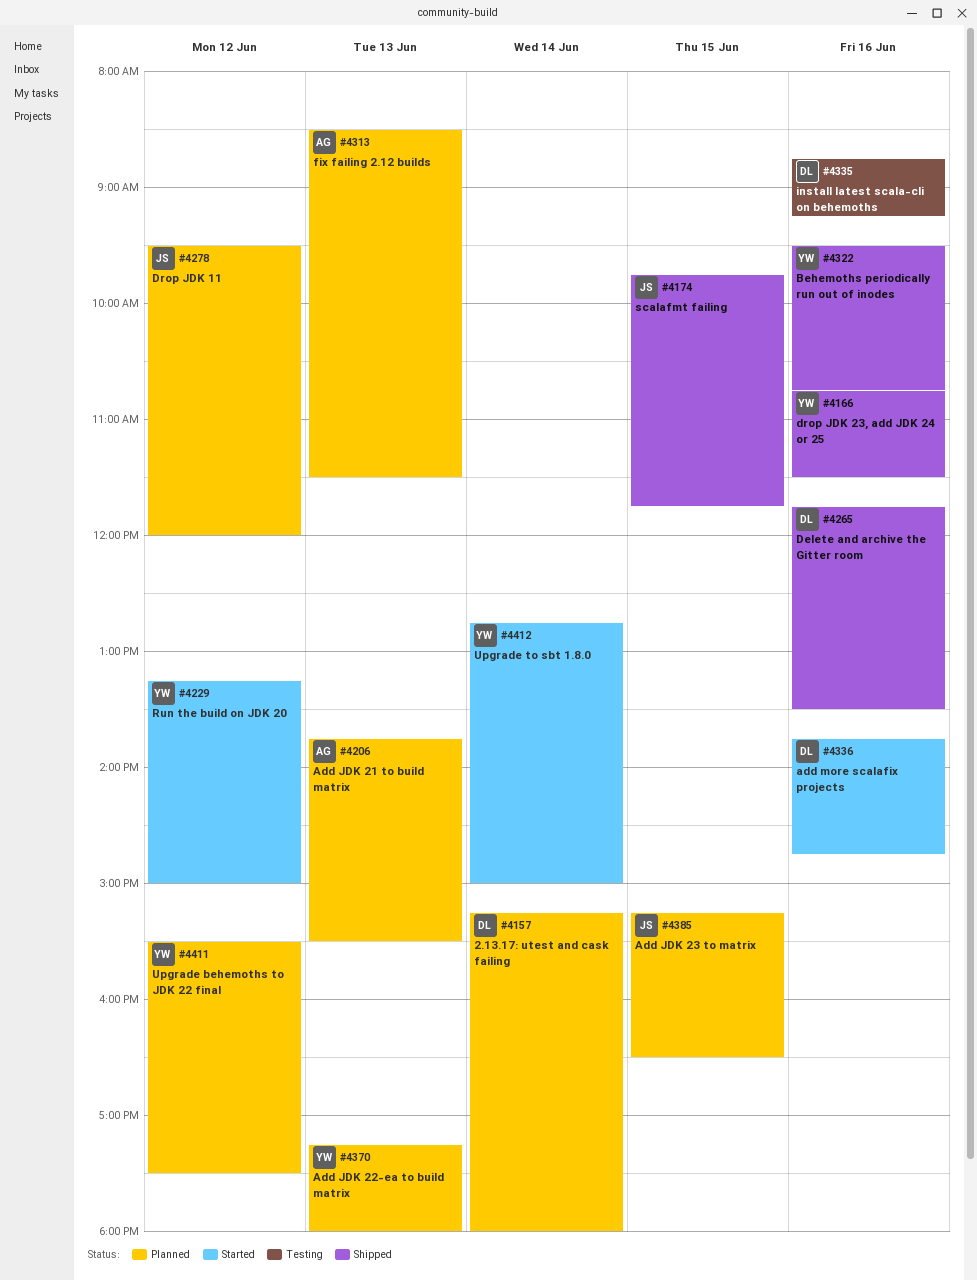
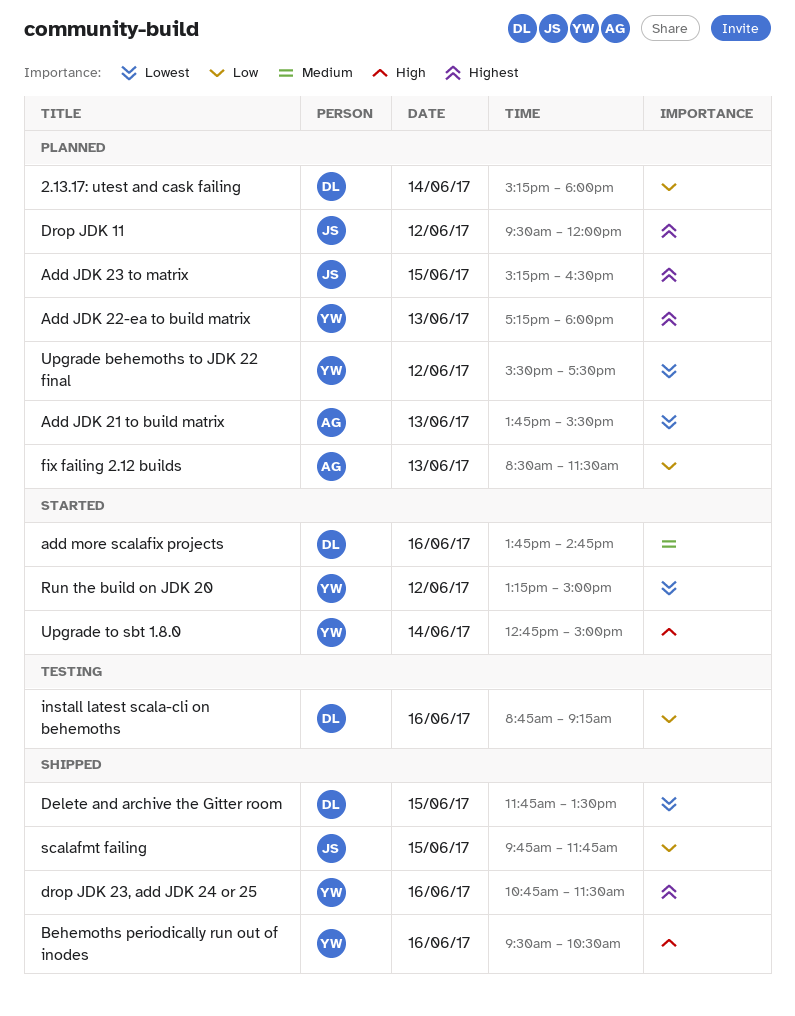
Behemoths periodically run out of inodes, ends: 10:45 -> 10:30
Delete and archive the Gitter room, day: Jun 16 -> Jun 15

